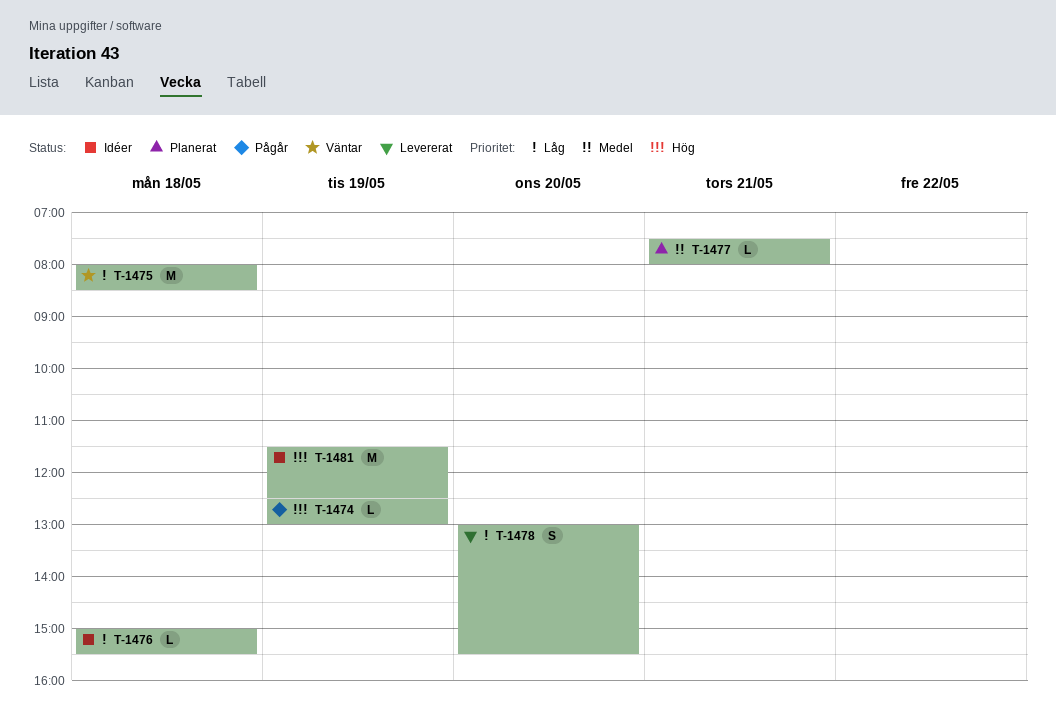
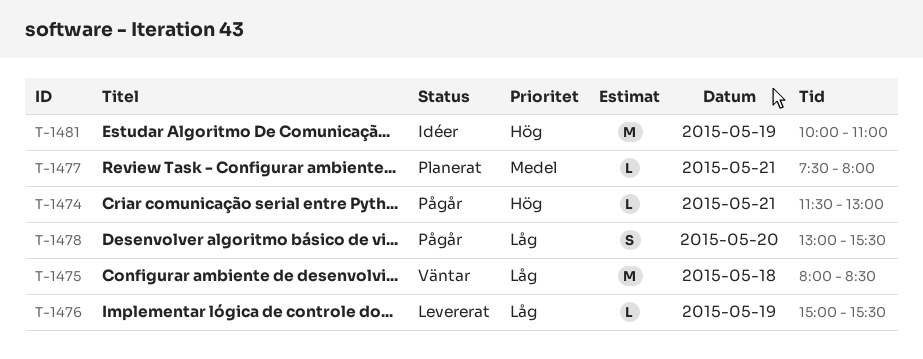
T-1474, day: May 19 -> May 21
T-1474, begins: 12:30 -> 11:30
T-1476, status: Idéer -> Levererat
T-1476, day: May 18 -> May 19
T-1478, status: Levererat -> Pågår
T-1481, begins: 11:30 -> 10:00
T-1481, ends: 12:30 -> 11:00

